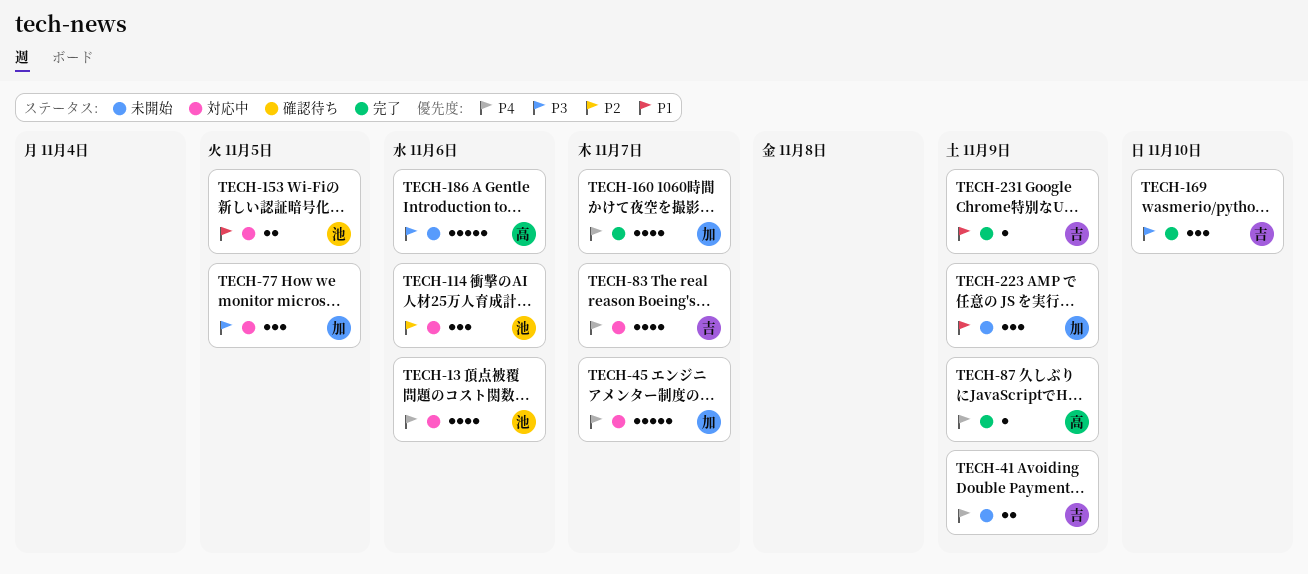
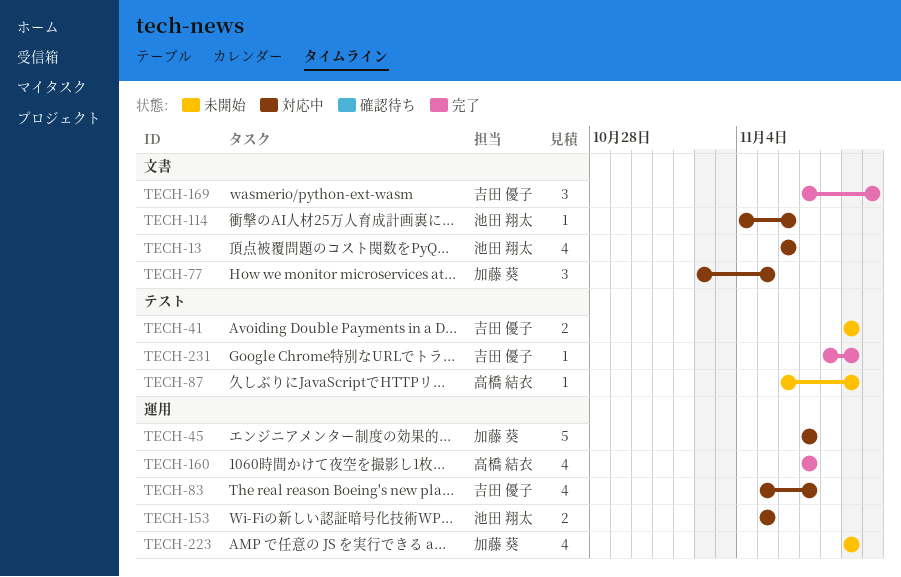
TECH-87, status: 完了 -> 未開始
TECH-114, estimate: 3 -> 1
TECH-160, owner: 加藤 葵 -> 高橋 結衣
TECH-186: present -> none
TECH-223, estimate: 3 -> 4

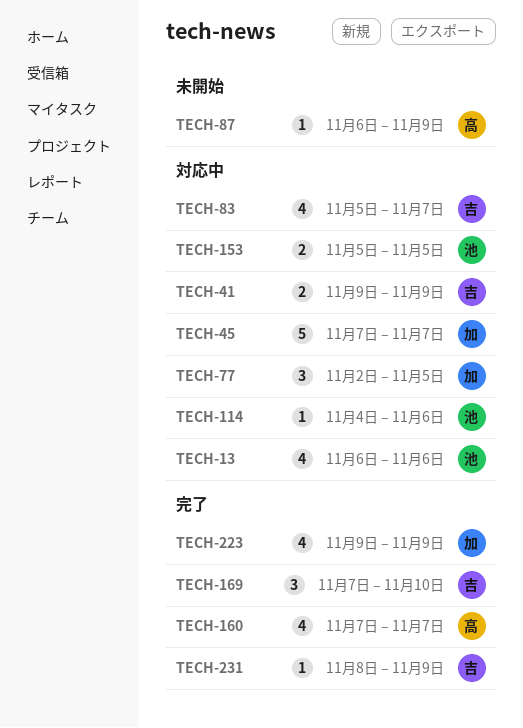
TECH-41, status: 未開始 -> 対応中
TECH-223, status: 未開始 -> 完了

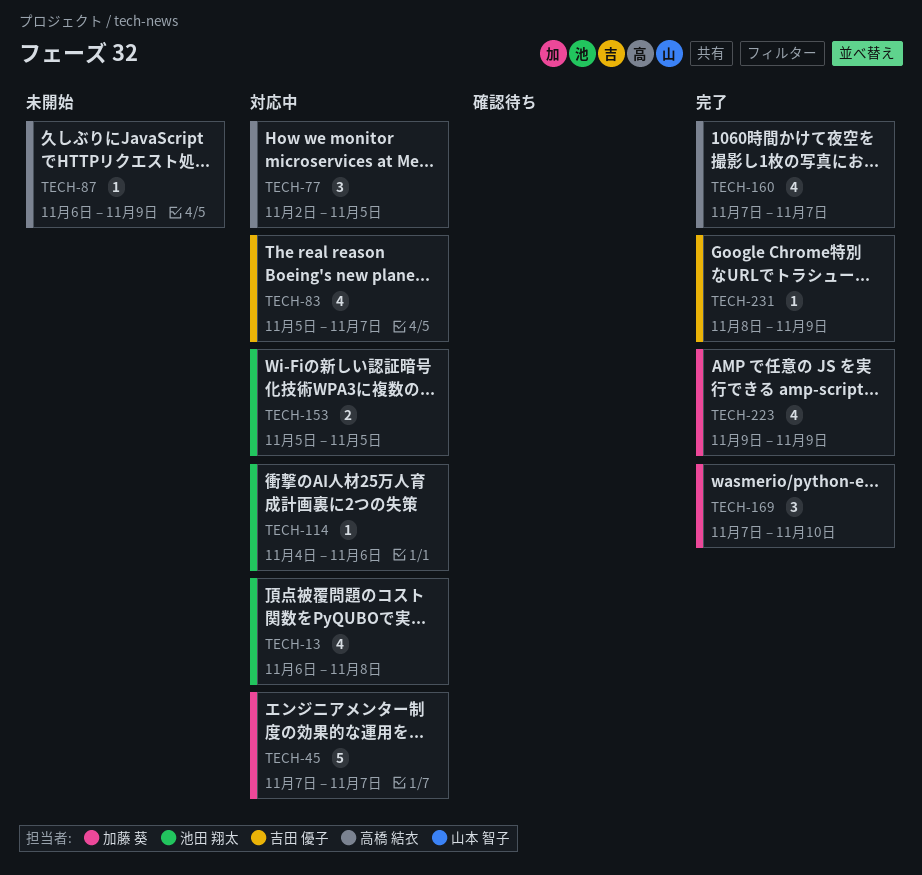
TECH-13, due: Nov 6 -> Nov 8
TECH-41: present -> none
TECH-77, owner: 加藤 葵 -> 高橋 結衣
TECH-169, owner: 吉田 優子 -> 加藤 葵

